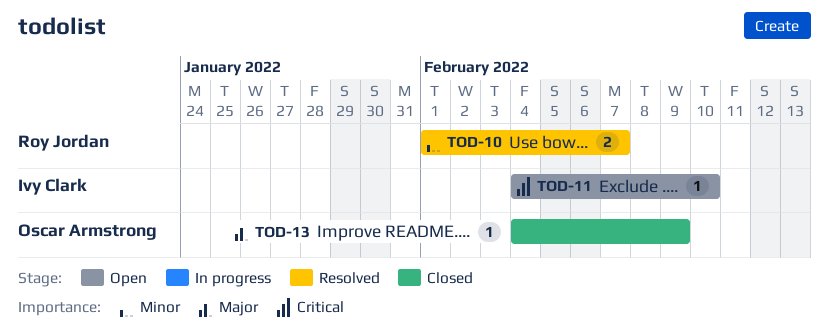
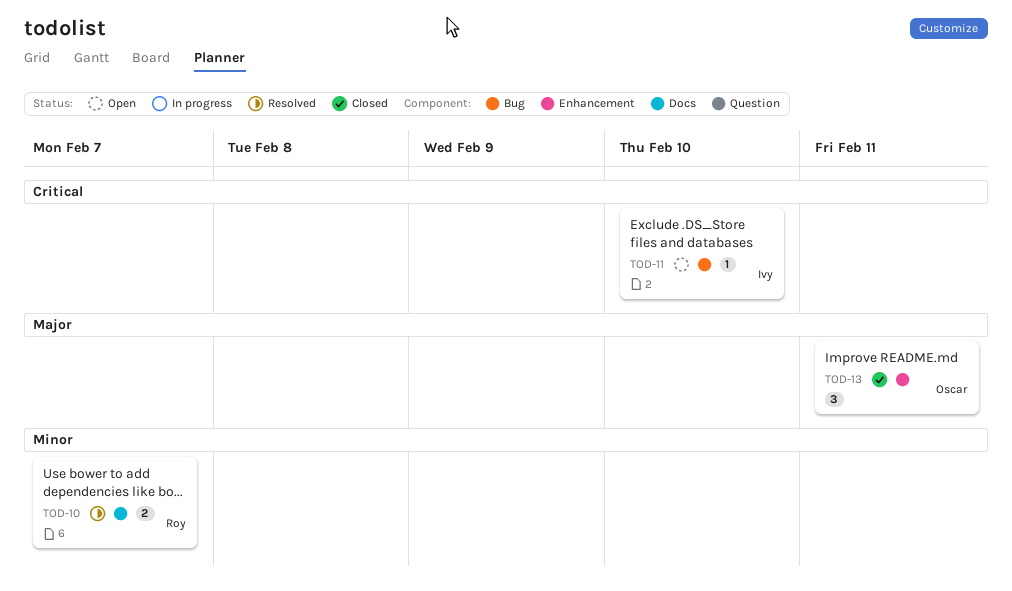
TOD-13, estimate: 1 -> 3
TOD-13, due: Feb 9 -> Feb 11

